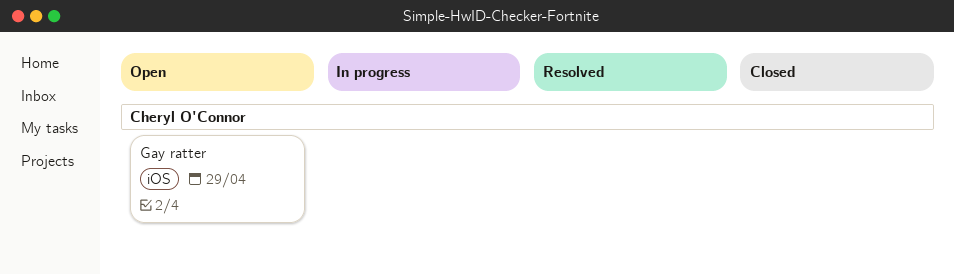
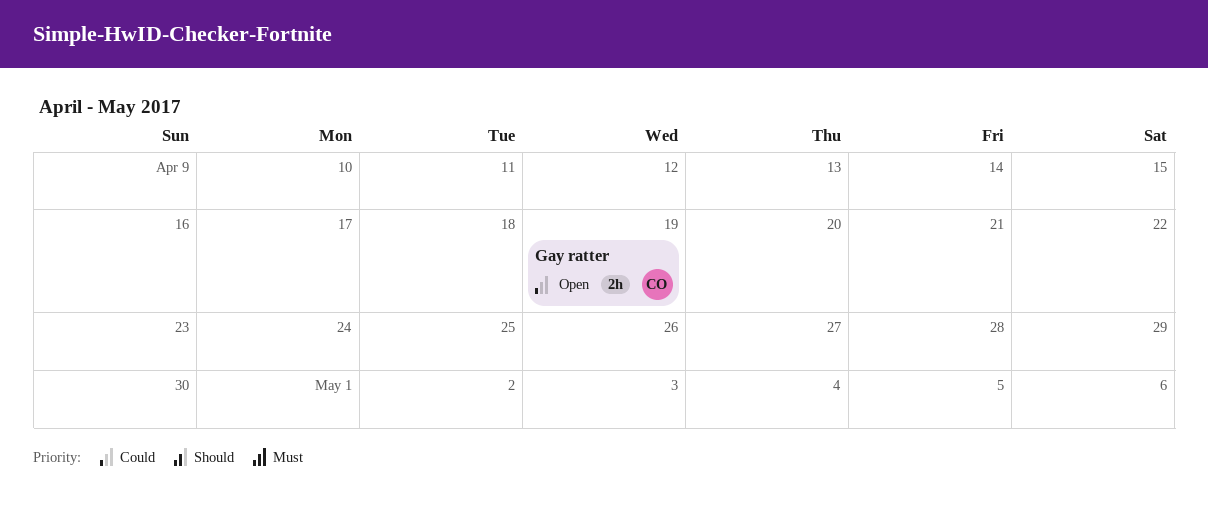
Gay ratter, due: Apr 29 -> Apr 19

